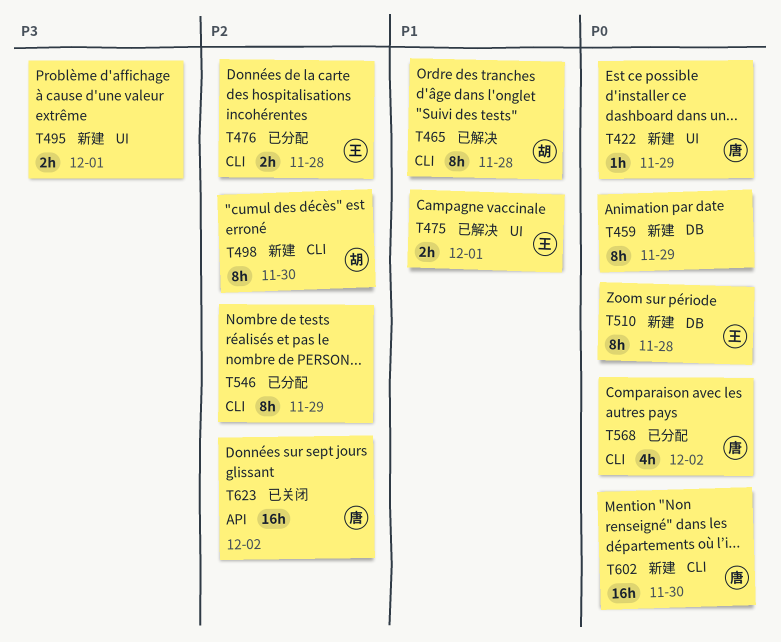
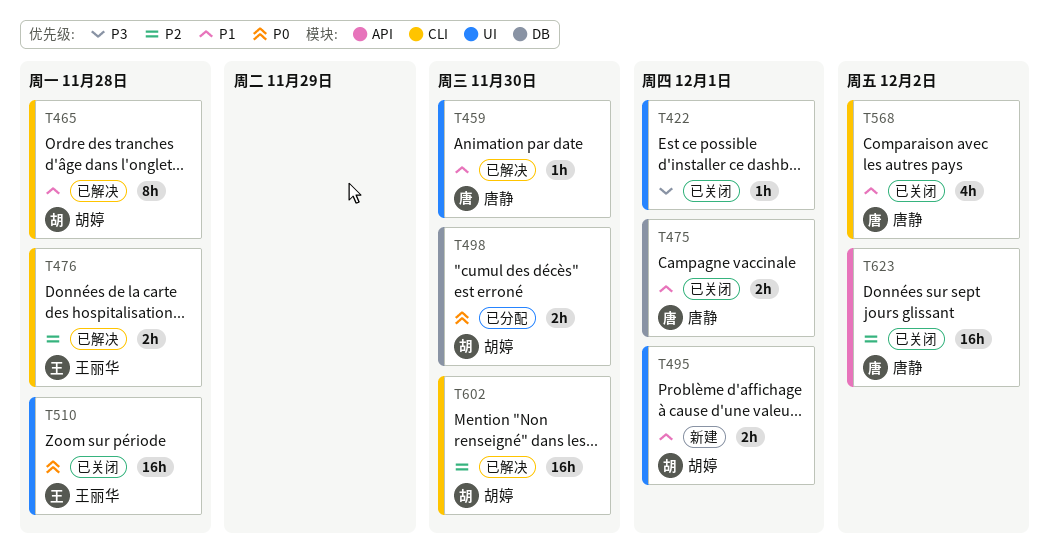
T422, status: 新建 -> 已关闭
T422, owner: 唐静 -> none
T422, priority: P0 -> P3
T422, due: Nov 29 -> Dec 1
T459, status: 新建 -> 已解决
T459, owner: none -> 唐静
T459, priority: P0 -> P1
T459, label: DB -> UI
T459, estimate: 8h -> 1h
T459, due: Nov 29 -> Nov 30
T475, status: 已解决 -> 已关闭
T475, owner: 王丽华 -> 唐静
T475, label: UI -> DB
T476, status: 已分配 -> 已解决
T495, owner: none -> 胡婷
T495, priority: P3 -> P1
T498, status: 新建 -> 已分配
T498, priority: P2 -> P0
T498, label: CLI -> DB
T498, estimate: 8h -> 2h
T510, status: 新建 -> 已关闭
T510, label: DB -> UI
T510, estimate: 8h -> 16h
T546: present -> none
T568, status: 已分配 -> 已关闭
T568, priority: P0 -> P1
T602, status: 新建 -> 已解决
T602, owner: 唐静 -> 胡婷
T602, priority: P0 -> P2

